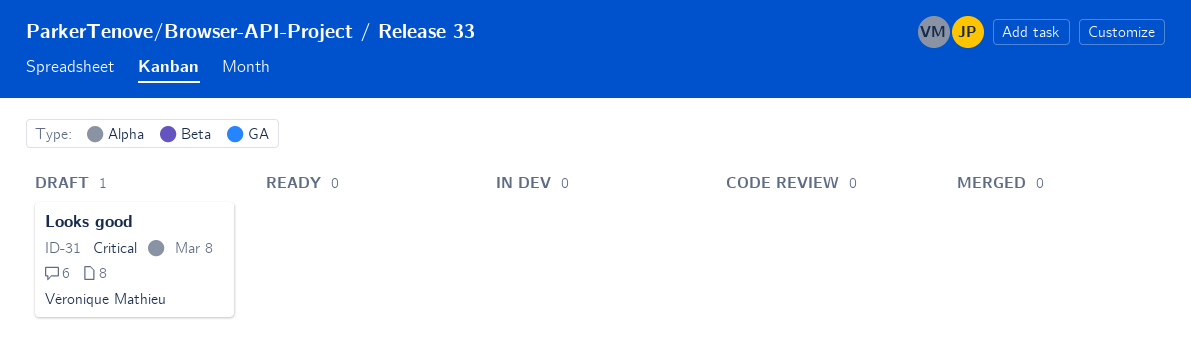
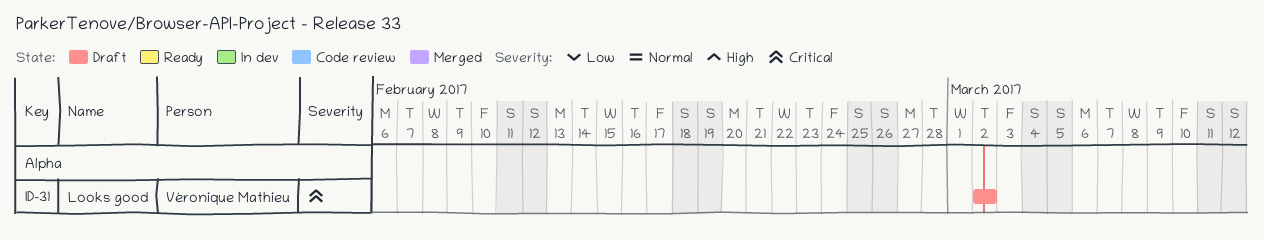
ID-31, due: Mar 8 -> Mar 2

